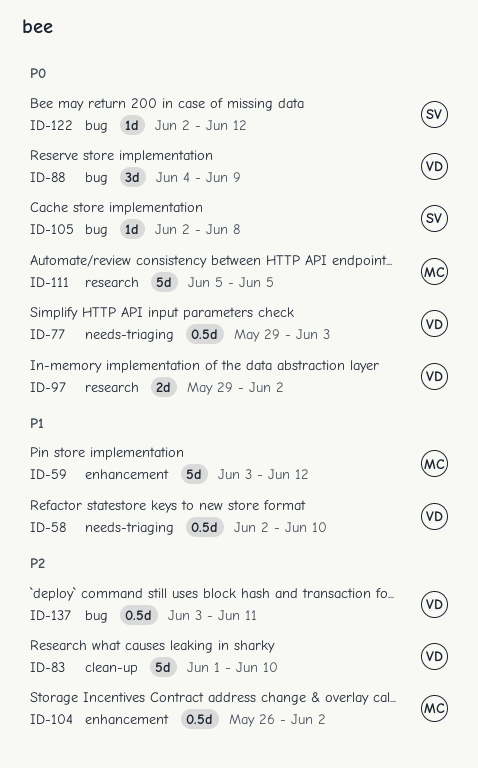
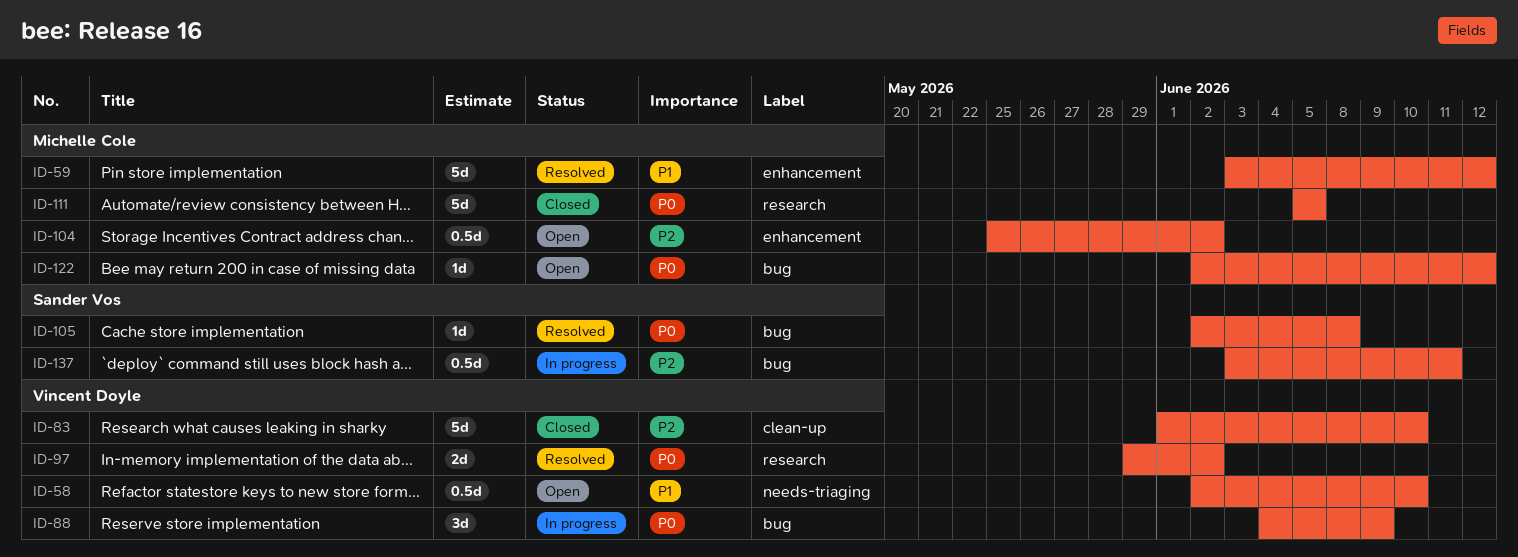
ID-77: present -> none
ID-104, start: May 26 -> May 25
ID-122, owner: Sander Vos -> Michelle Cole
ID-137, owner: Vincent Doyle -> Sander Vos

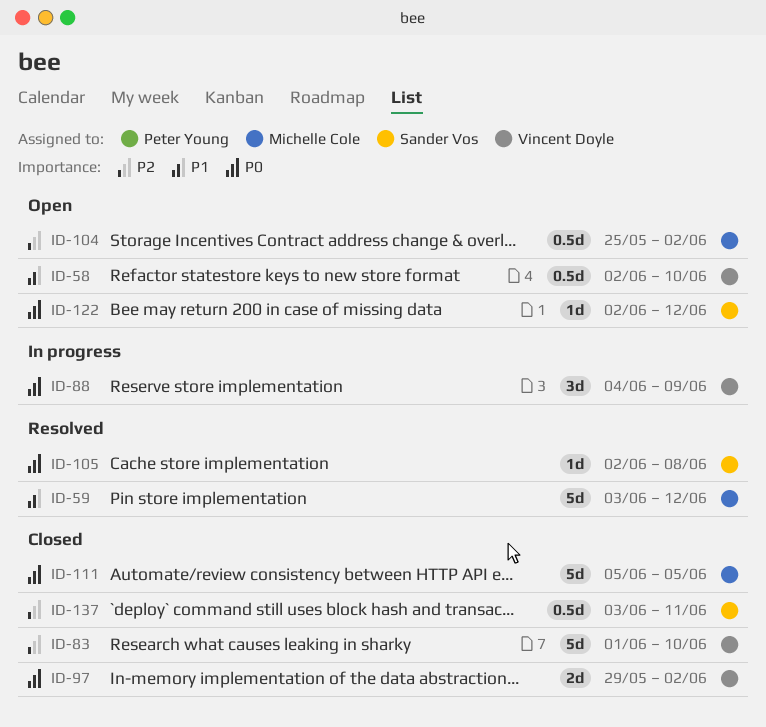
ID-97, status: Resolved -> Closed
ID-122, owner: Michelle Cole -> Sander Vos
ID-137, status: In progress -> Closed

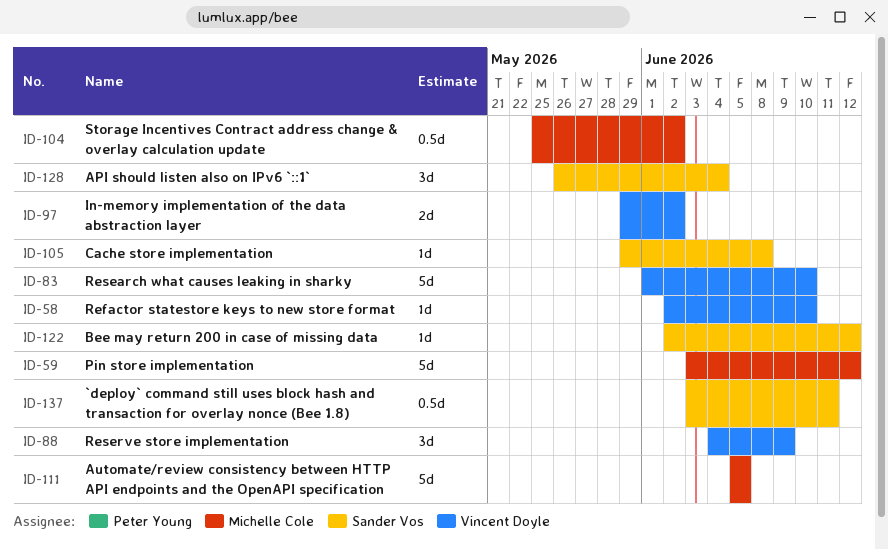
ID-58, estimate: 0.5d -> 1d
ID-105, start: Jun 2 -> May 29
ID-128: none -> present

